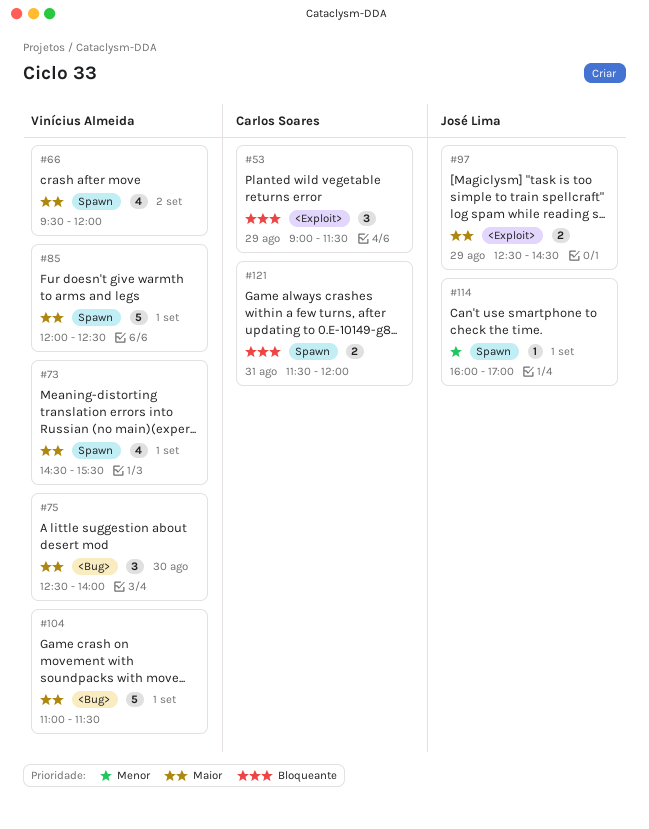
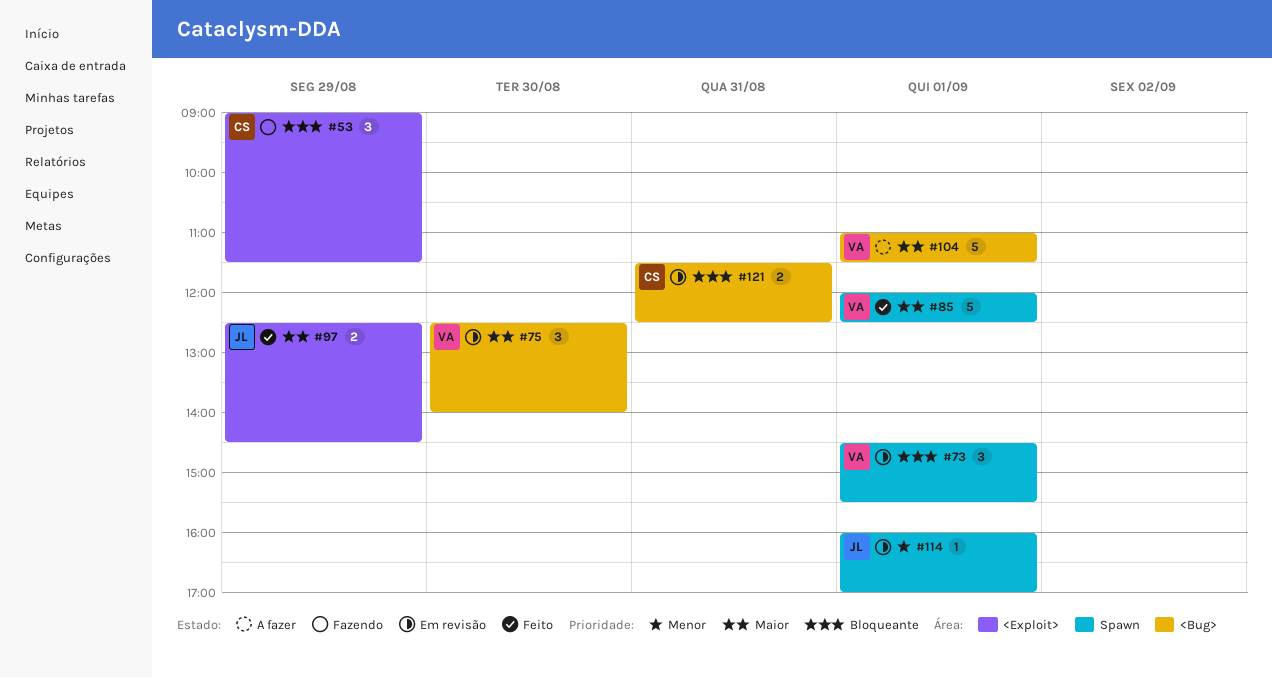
#66: present -> none
#73, priority: Maior -> Bloqueante
#73, estimate: 4 -> 3
#121, label: Spawn -> <Bug>
#121, ends: 12:00 -> 12:30

